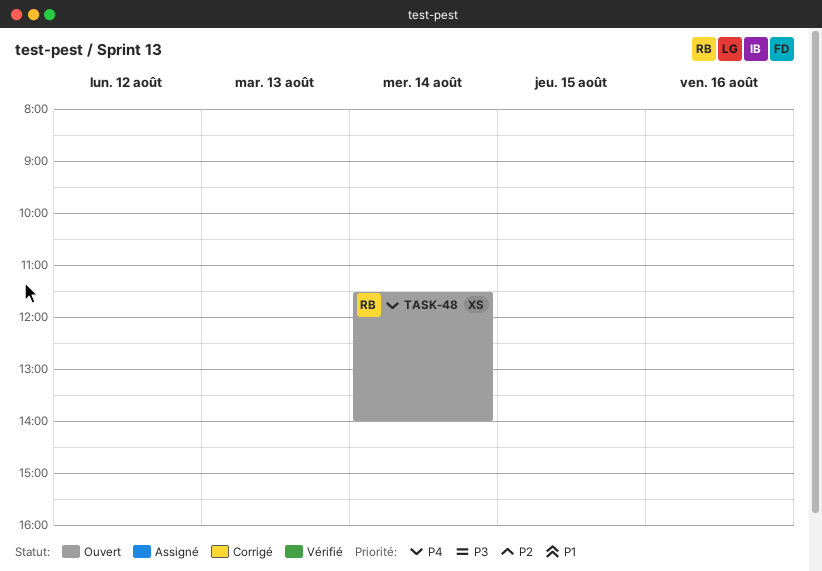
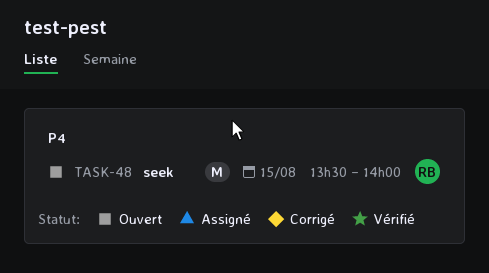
TASK-48, estimate: XS -> M
TASK-48, day: Aug 14 -> Aug 15
TASK-48, begins: 11:30 -> 13:30

